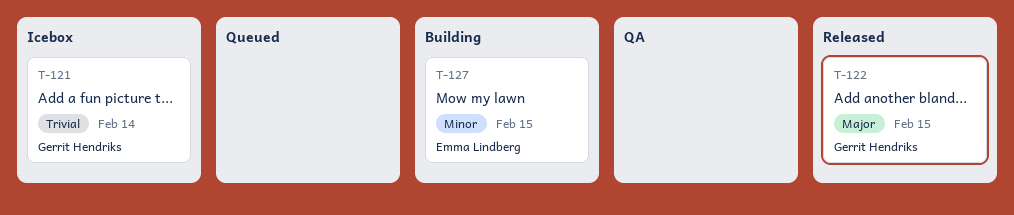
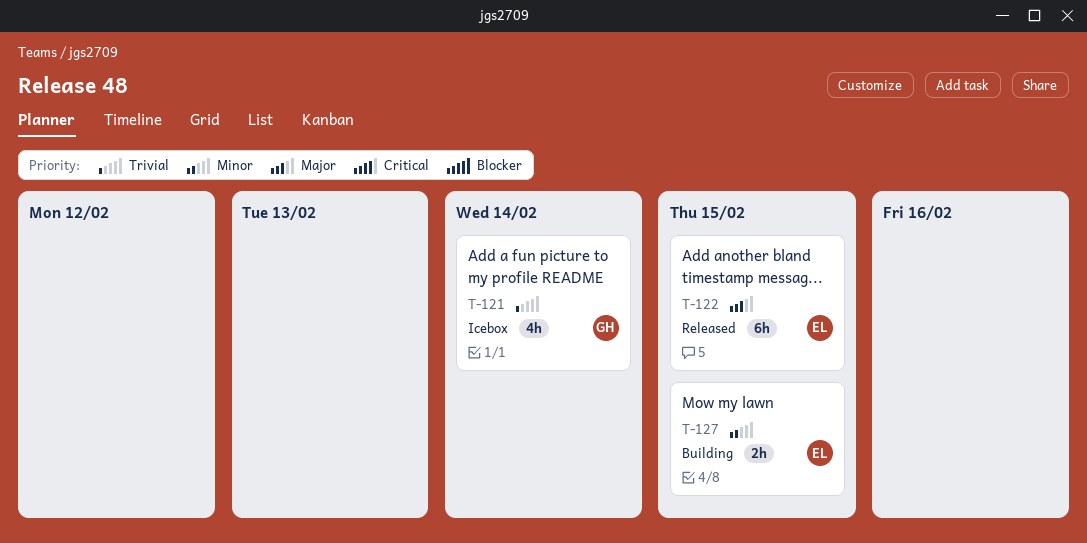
T-122, owner: Gerrit Hendriks -> Emma Lindberg

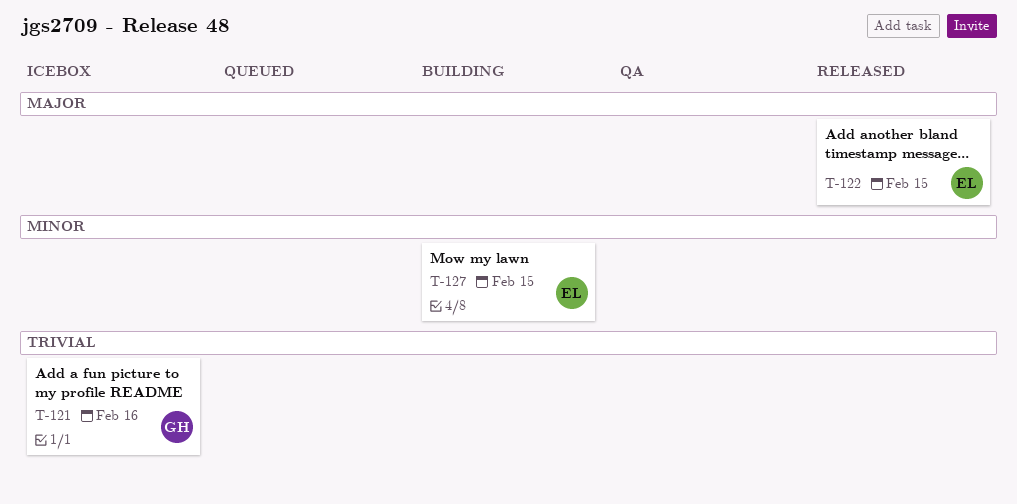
T-121, due: Feb 14 -> Feb 16

